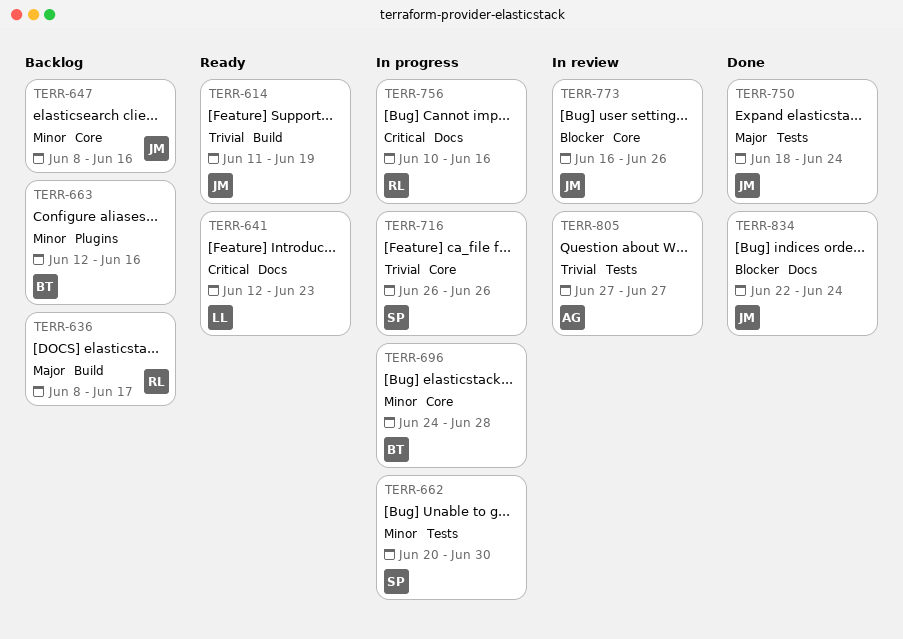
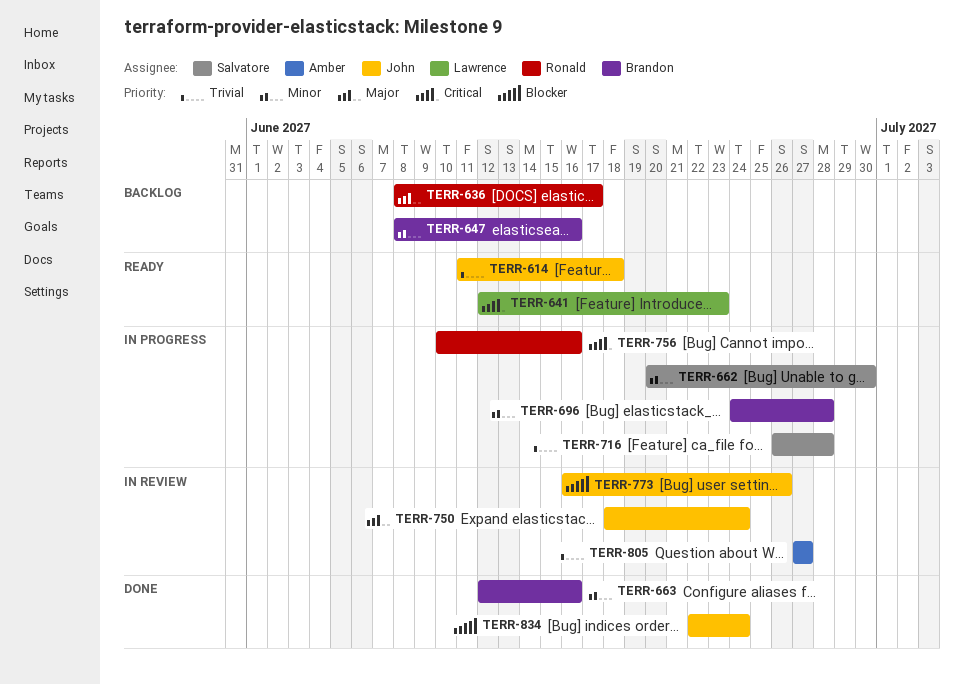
TERR-614, due: Jun 19 -> Jun 18
TERR-647, owner: John -> Brandon
TERR-663, status: Backlog -> Done
TERR-716, due: Jun 26 -> Jun 28
TERR-750, status: Done -> In review

